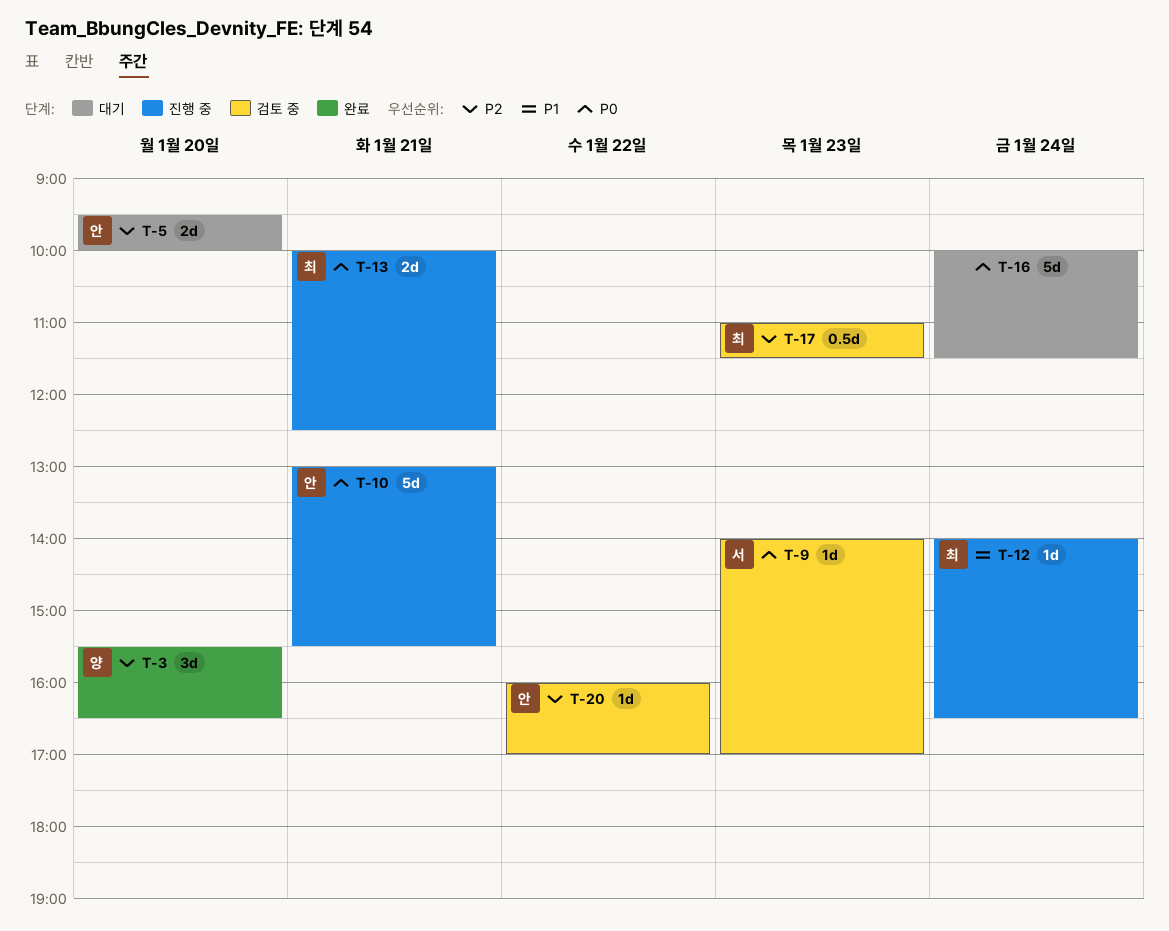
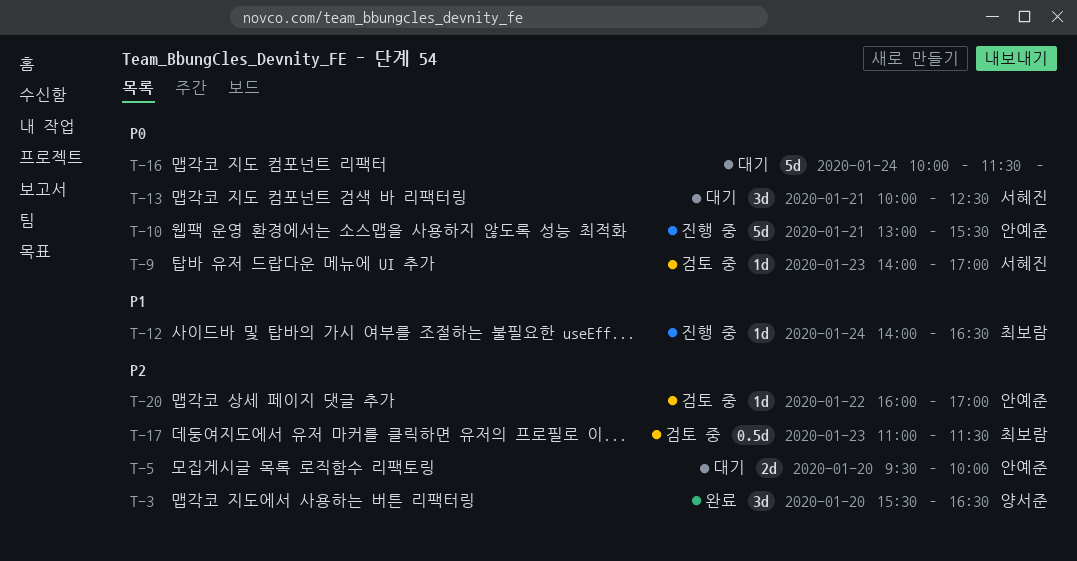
T-13, status: 진행 중 -> 대기
T-13, owner: 최보람 -> 서혜진
T-13, estimate: 2d -> 3d

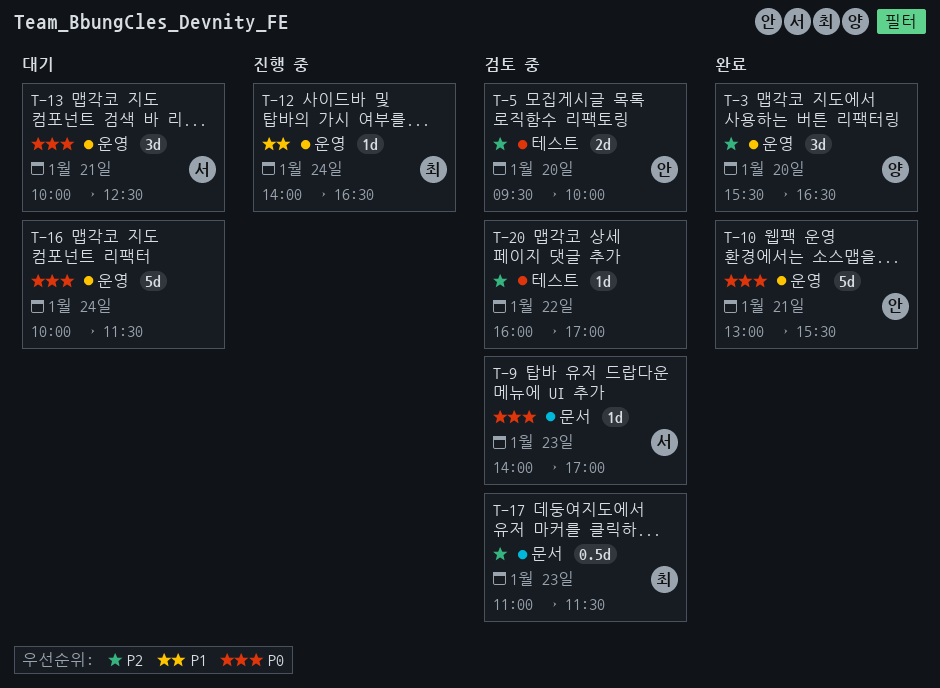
T-5, status: 대기 -> 검토 중
T-10, status: 진행 중 -> 완료
T-20, owner: 안예준 -> none

